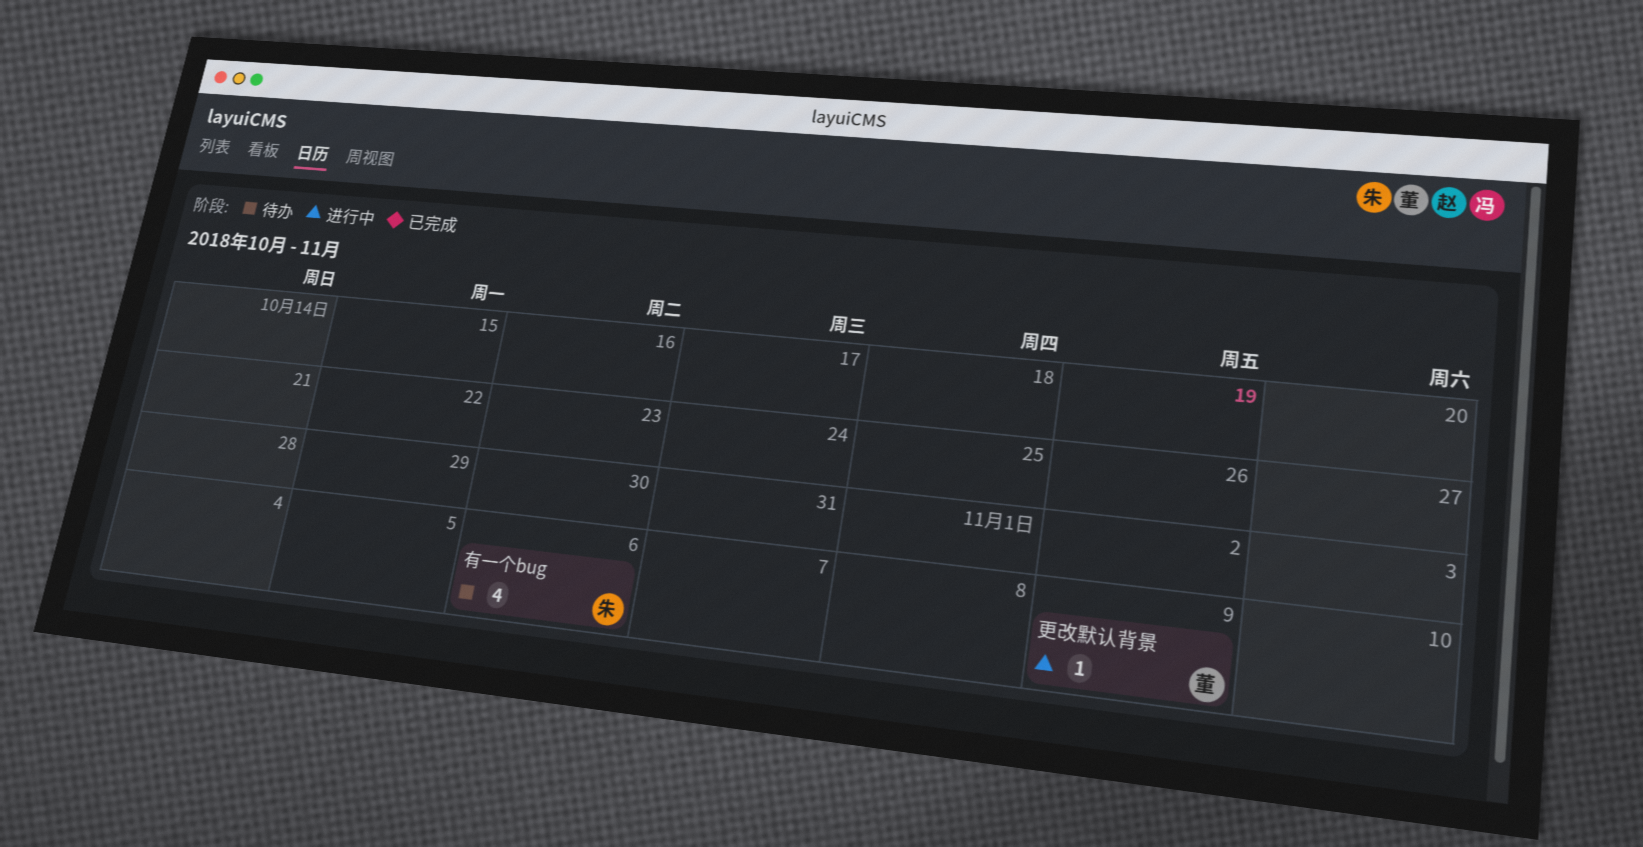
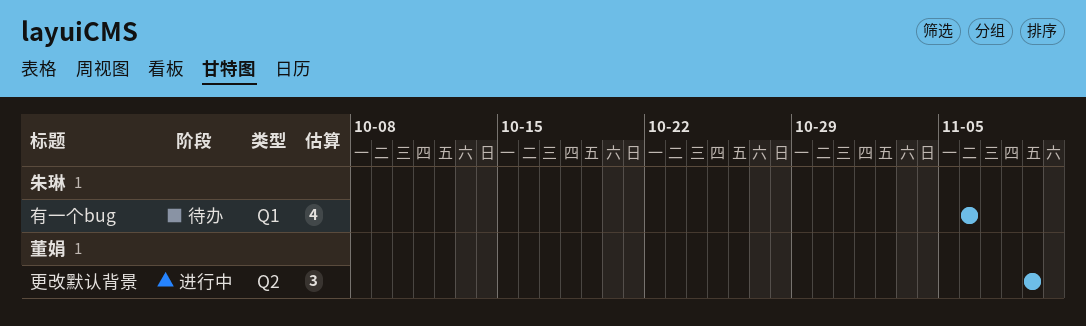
更改默认背景, estimate: 1 -> 3

